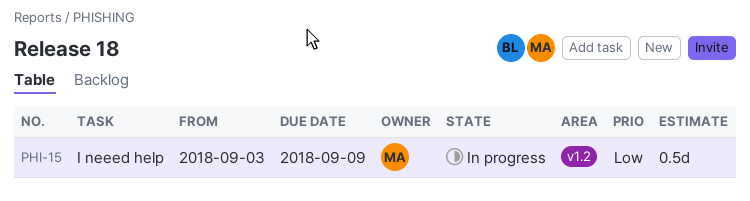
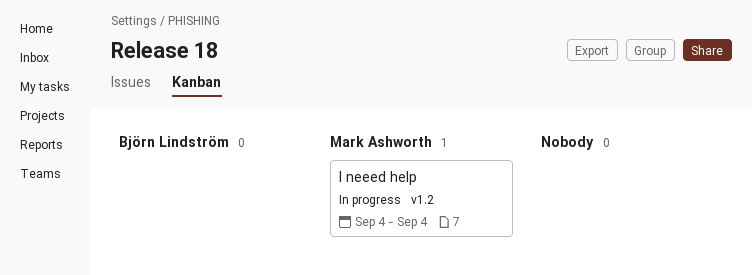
I neeed help, start: Sep 3 -> Sep 4
I neeed help, due: Sep 9 -> Sep 4

